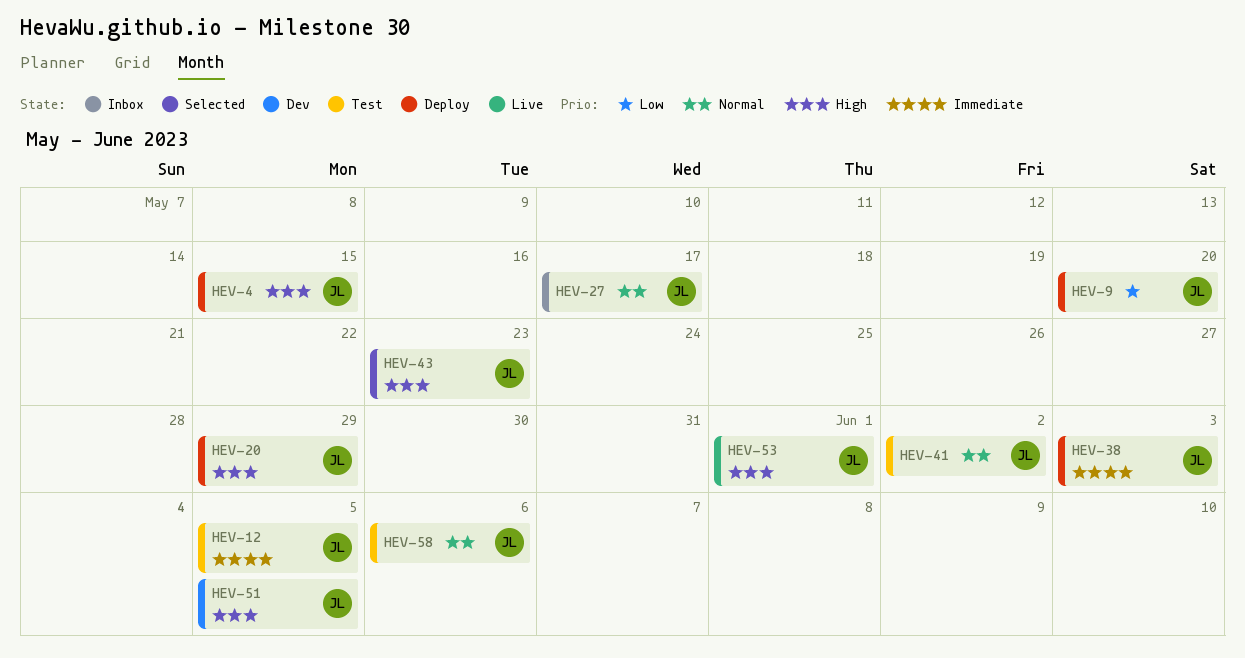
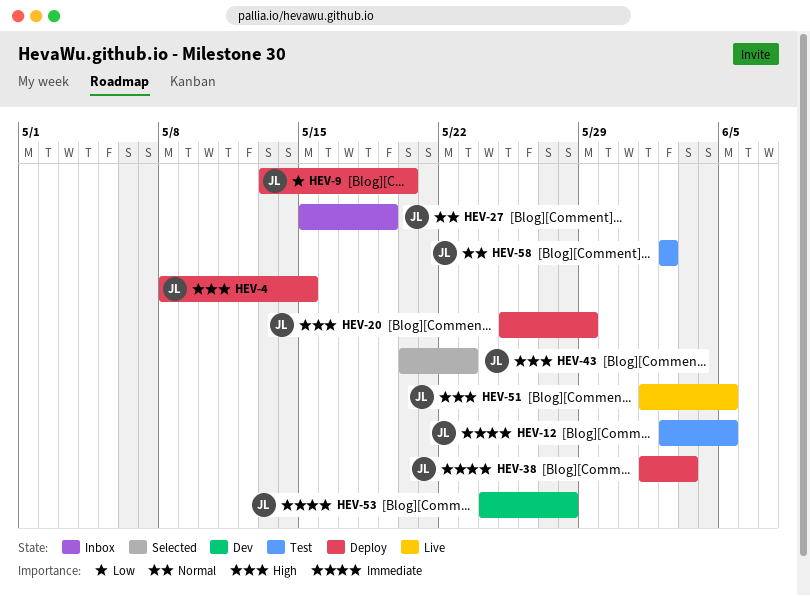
HEV-27, due: May 17 -> May 19
HEV-41: present -> none
HEV-51, status: Dev -> Live
HEV-53, status: Live -> Dev
HEV-53, priority: High -> Immediate
HEV-53, due: Jun 1 -> May 28
HEV-58, due: Jun 6 -> Jun 2

